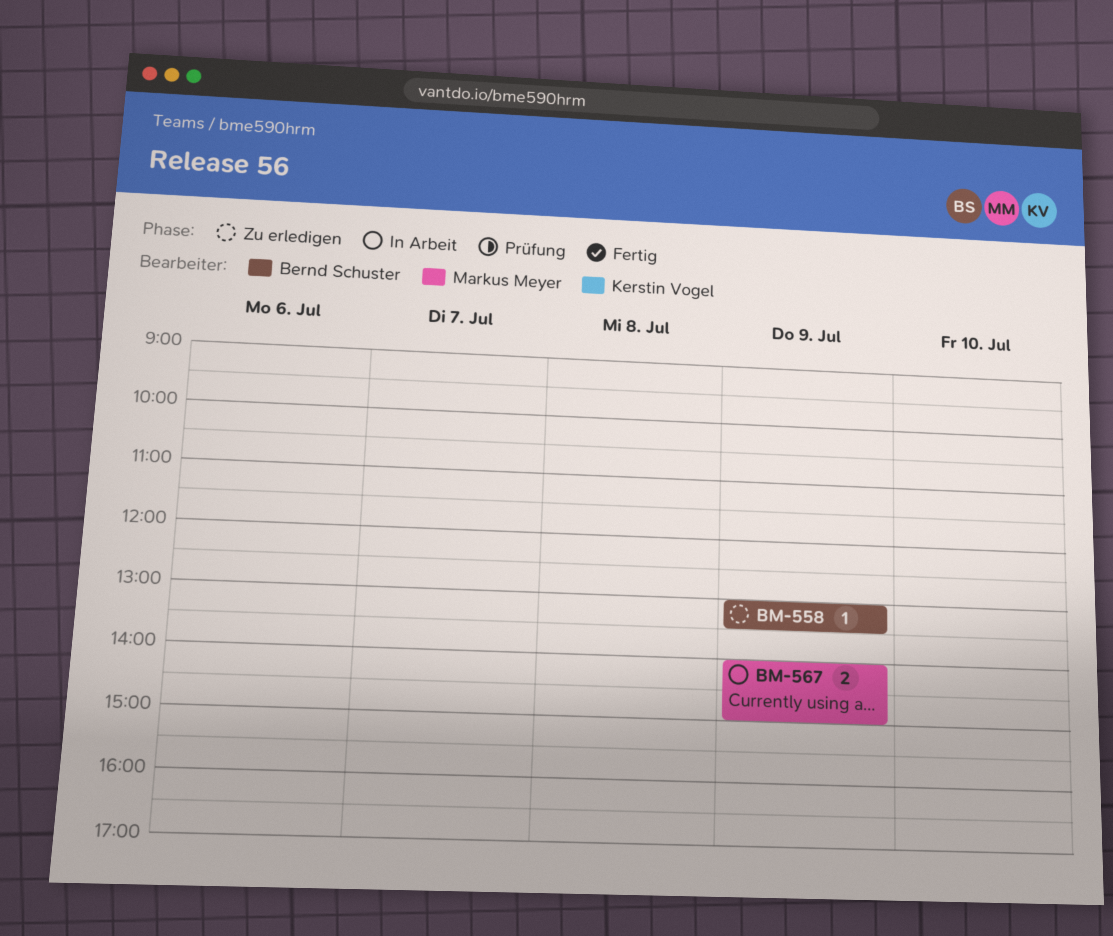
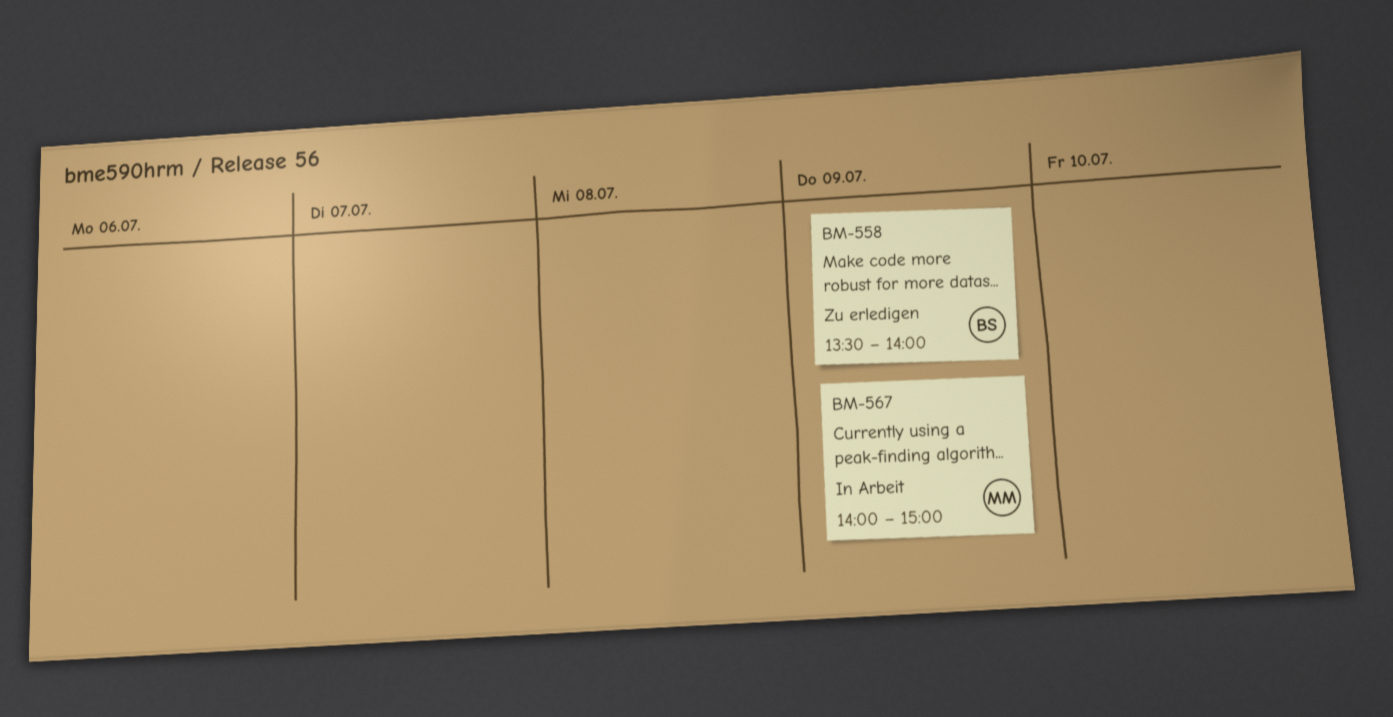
BM-558, begins: 13:00 -> 13:30
BM-558, ends: 13:30 -> 14:00

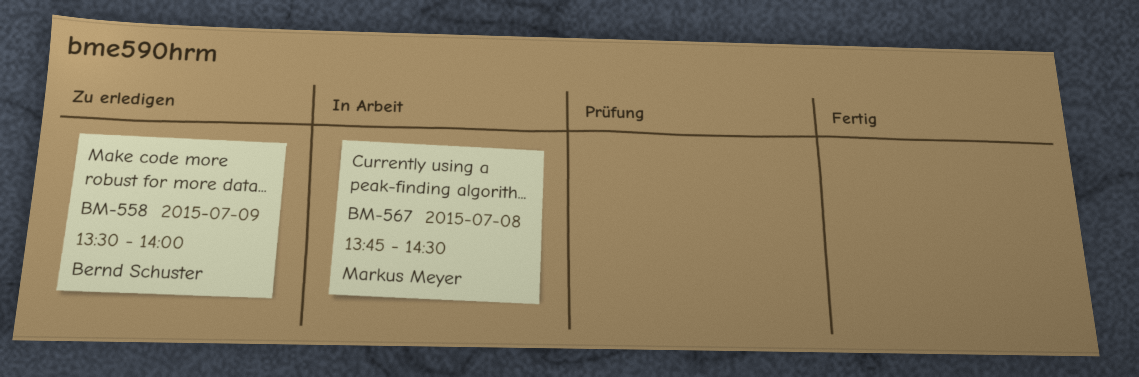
BM-567, day: Jul 9 -> Jul 8
BM-567, begins: 14:00 -> 13:45
BM-567, ends: 15:00 -> 14:30

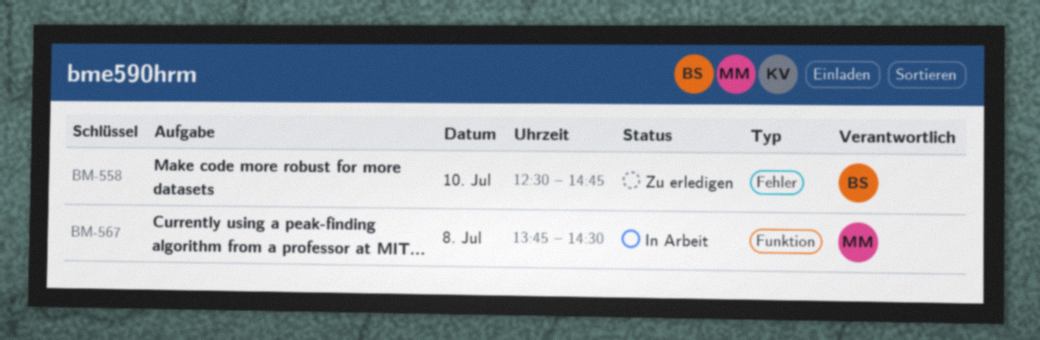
BM-558, day: Jul 9 -> Jul 10
BM-558, begins: 13:30 -> 12:30
BM-558, ends: 14:00 -> 14:45

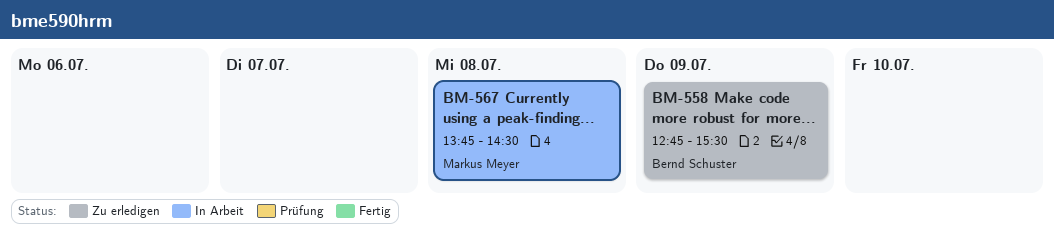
BM-558, day: Jul 10 -> Jul 9
BM-558, begins: 12:30 -> 12:45
BM-558, ends: 14:45 -> 15:30

